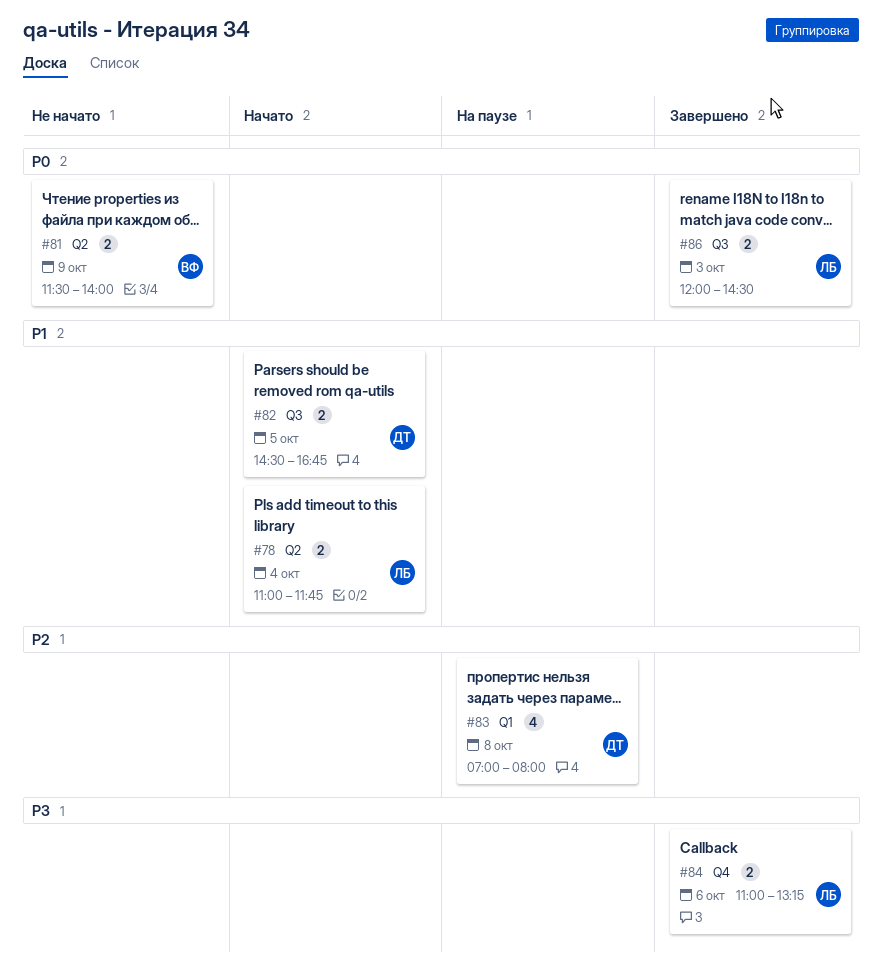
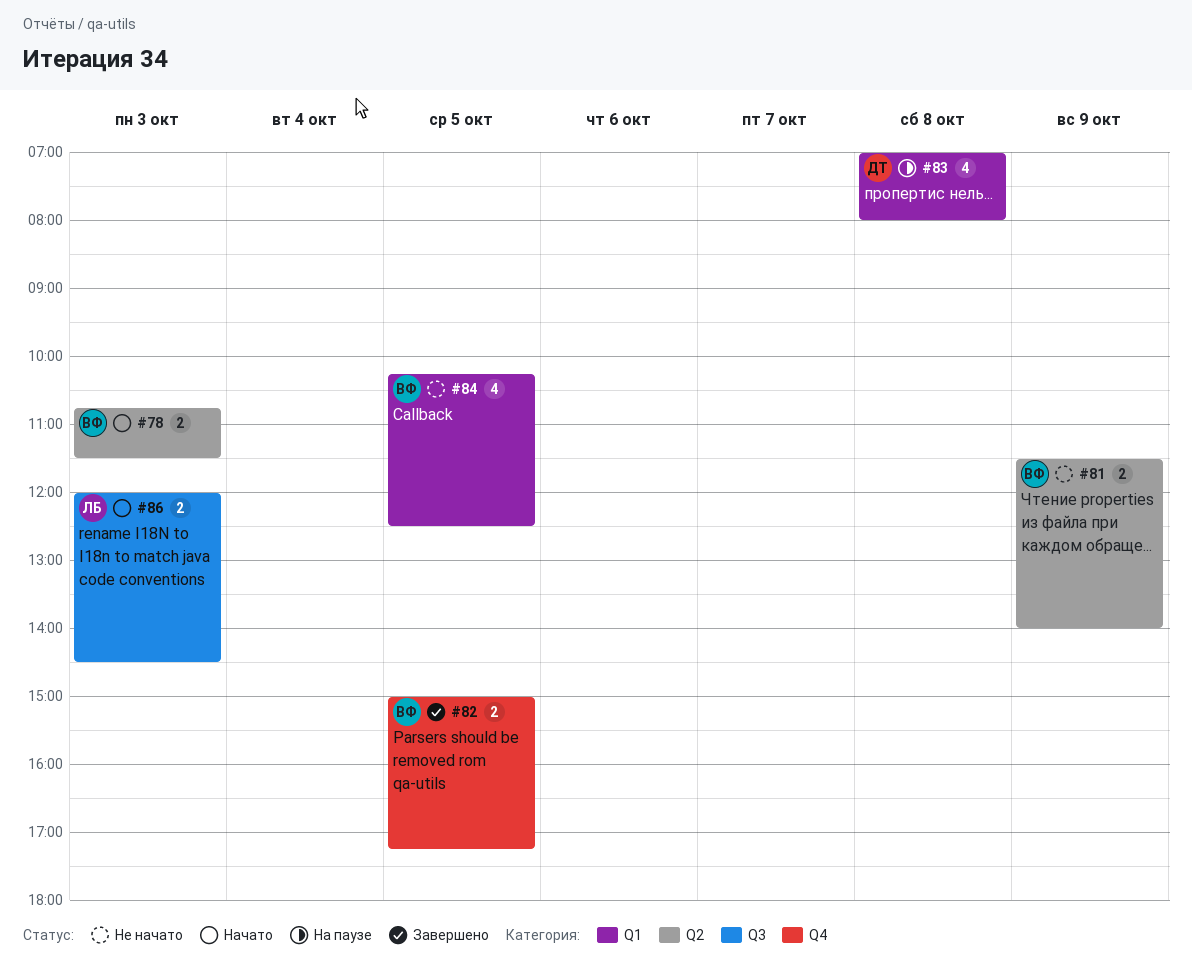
#78, owner: ЛБ -> ВФ
#78, day: Oct 4 -> Oct 3
#78, begins: 11:00 -> 10:45
#78, ends: 11:45 -> 11:30
#82, status: Начато -> Завершено
#82, owner: ДТ -> ВФ
#82, label: Q3 -> Q4
#82, begins: 14:30 -> 15:00
#82, ends: 16:45 -> 17:15
#84, status: Завершено -> Не начато
#84, owner: ЛБ -> ВФ
#84, label: Q4 -> Q1
#84, estimate: 2 -> 4
#84, day: Oct 6 -> Oct 5
#84, begins: 11:00 -> 10:15
#84, ends: 13:15 -> 12:30
#86, status: Завершено -> Начато

